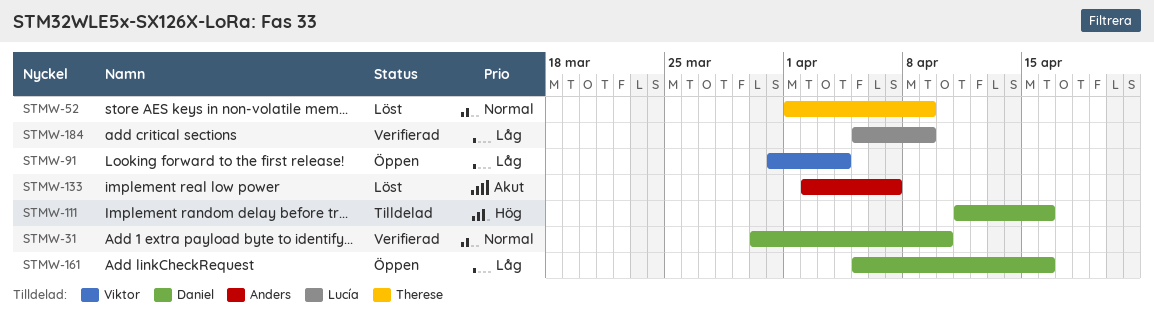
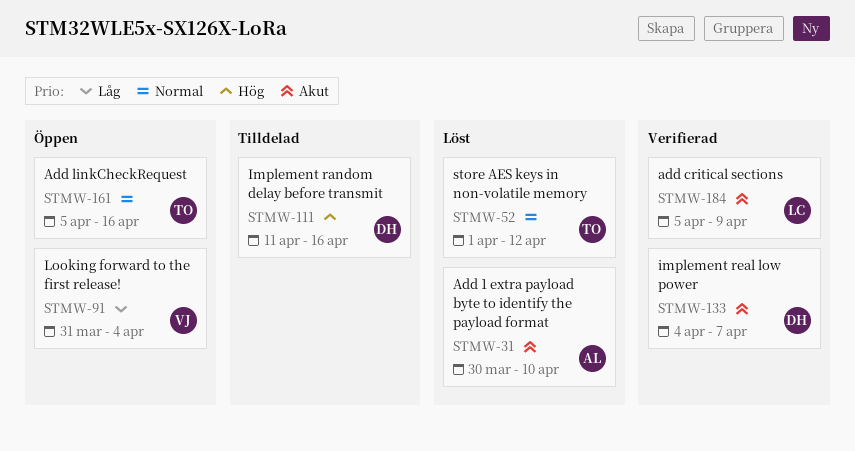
STMW-31, status: Verifierad -> Löst
STMW-31, owner: Daniel -> Anders
STMW-31, priority: Normal -> Akut
STMW-52, due: Apr 9 -> Apr 12
STMW-133, status: Löst -> Verifierad
STMW-133, owner: Anders -> Daniel
STMW-133, start: Apr 2 -> Apr 4
STMW-161, owner: Daniel -> Therese
STMW-161, priority: Låg -> Normal
STMW-184, priority: Låg -> Akut

